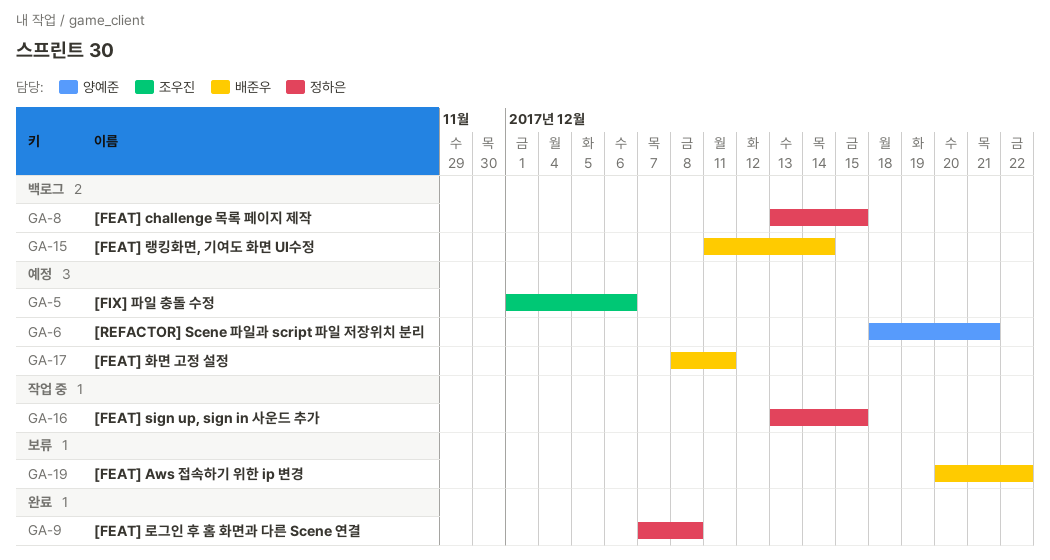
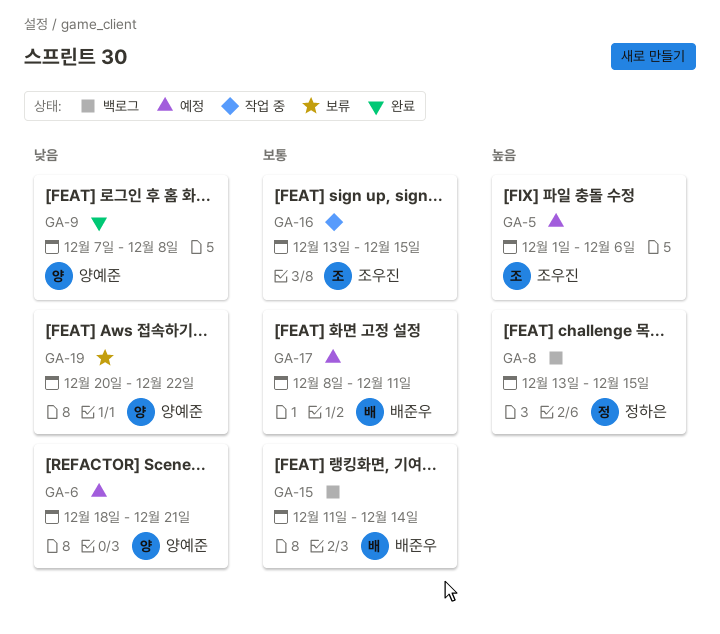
GA-9, owner: 정하은 -> 양예준
GA-16, owner: 정하은 -> 조우진
GA-19, owner: 배준우 -> 양예준

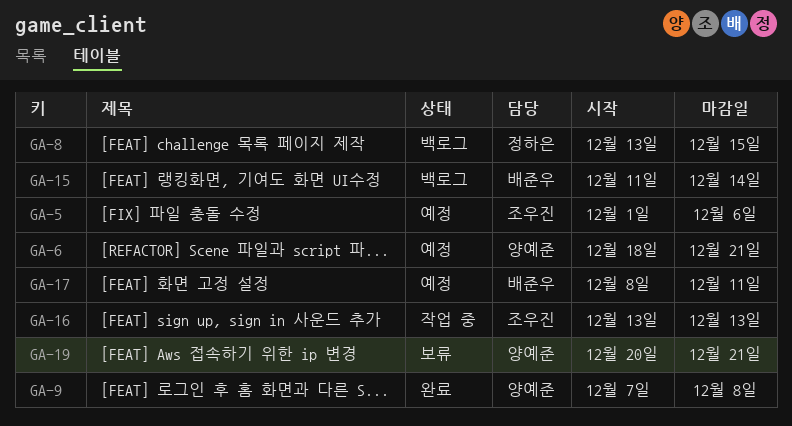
GA-16, due: Dec 15 -> Dec 13
GA-19, due: Dec 22 -> Dec 21

